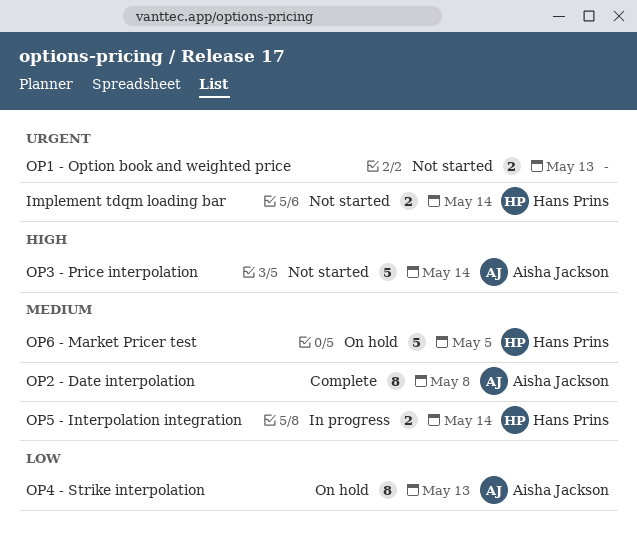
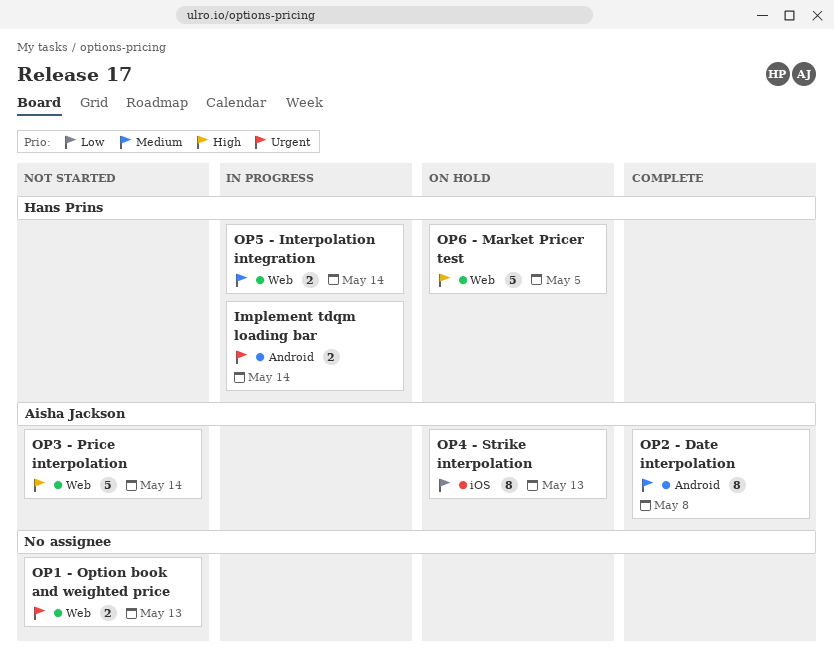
Implement tdqm loading bar, status: Not started -> In progress
OP6 - Market Pricer test, priority: Medium -> High

